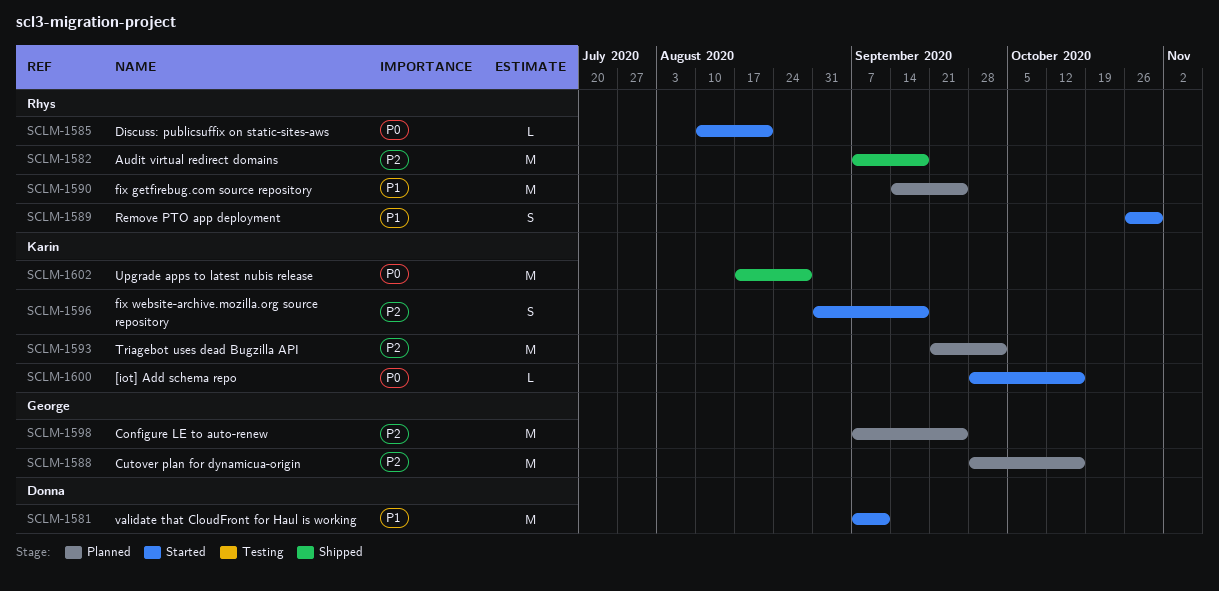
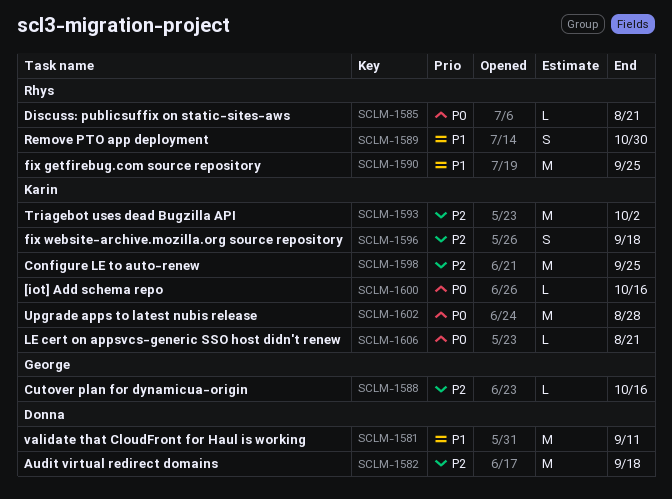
SCLM-1582, owner: Rhys -> Donna
SCLM-1588, estimate: M -> L
SCLM-1598, owner: George -> Karin
SCLM-1606: none -> present

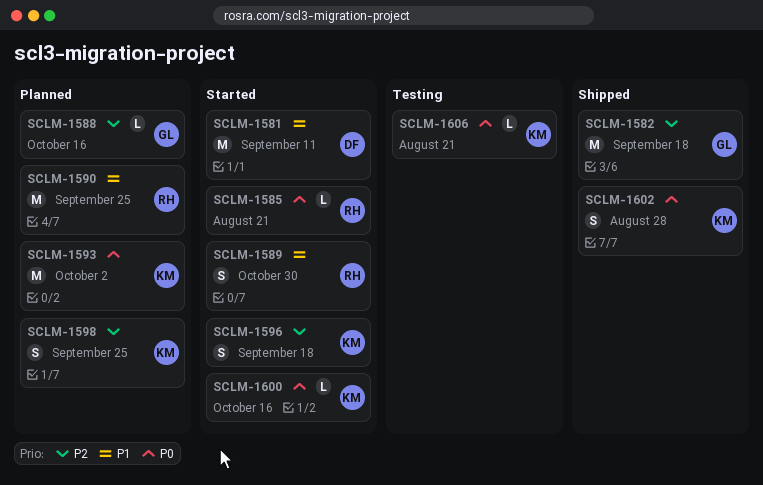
SCLM-1582, owner: Donna -> George
SCLM-1593, priority: P2 -> P0
SCLM-1598, estimate: M -> S
SCLM-1602, estimate: M -> S

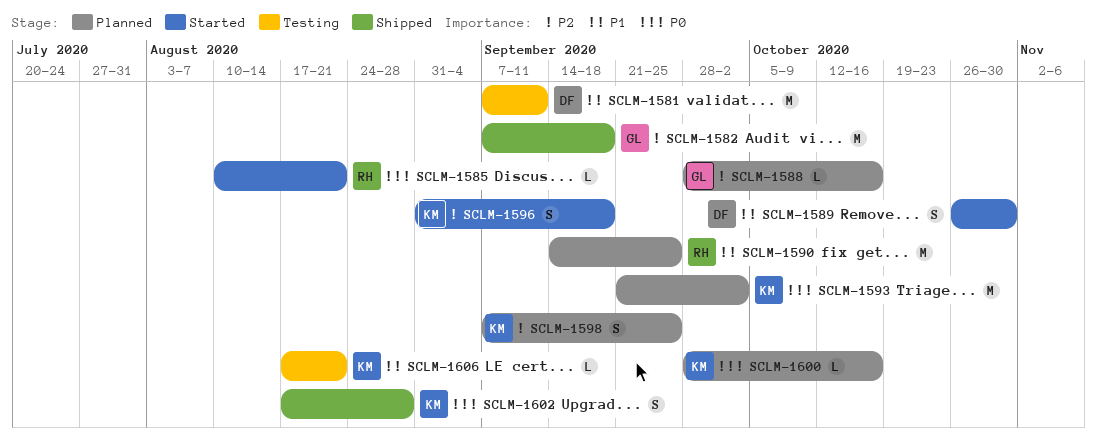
SCLM-1581, status: Started -> Testing
SCLM-1589, owner: RH -> DF
SCLM-1600, status: Started -> Planned
SCLM-1606, priority: P0 -> P1

